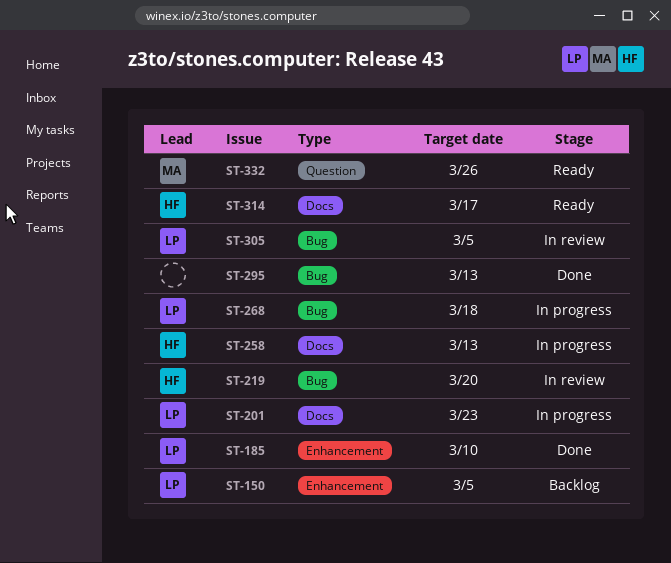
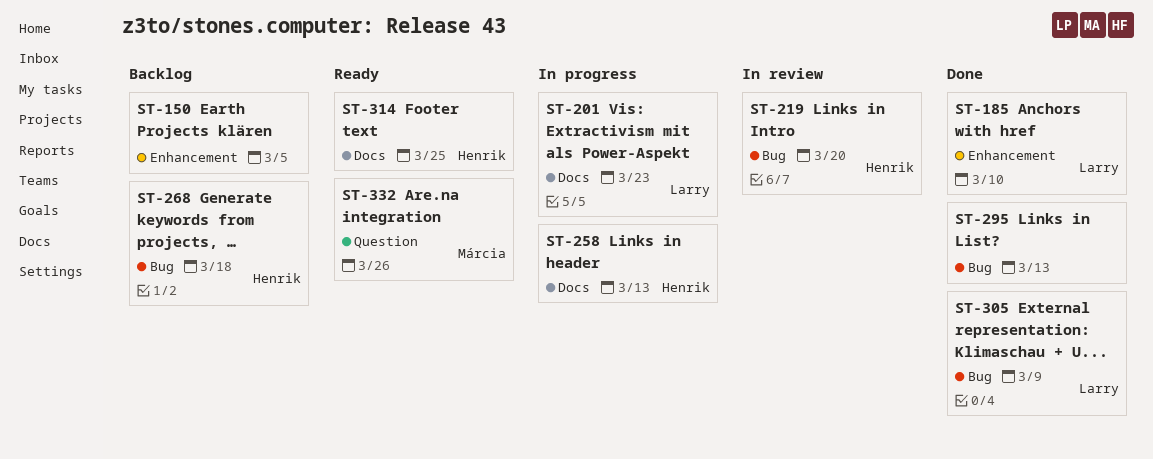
ST-150, owner: Larry -> none
ST-268, status: In progress -> Backlog
ST-268, owner: Larry -> Henrik
ST-305, status: In review -> Done
ST-305, due: Mar 5 -> Mar 9
ST-314, due: Mar 17 -> Mar 25

